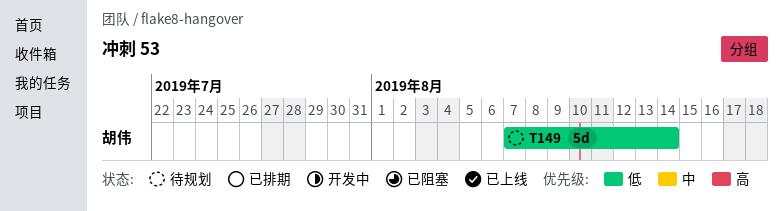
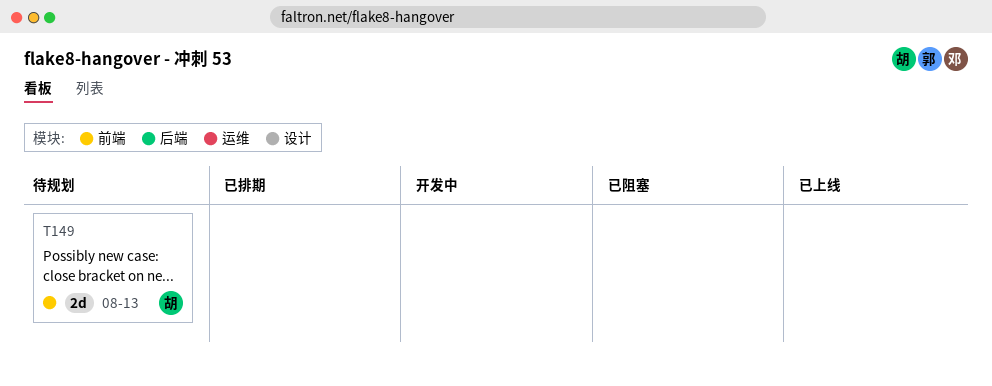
T149, estimate: 5d -> 2d
T149, due: Aug 14 -> Aug 13

